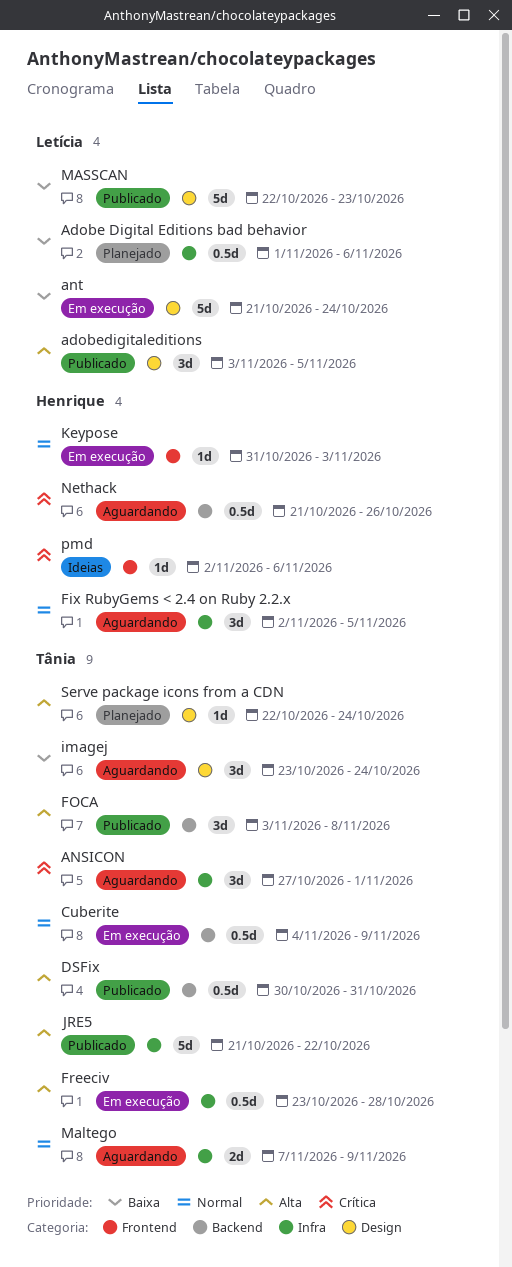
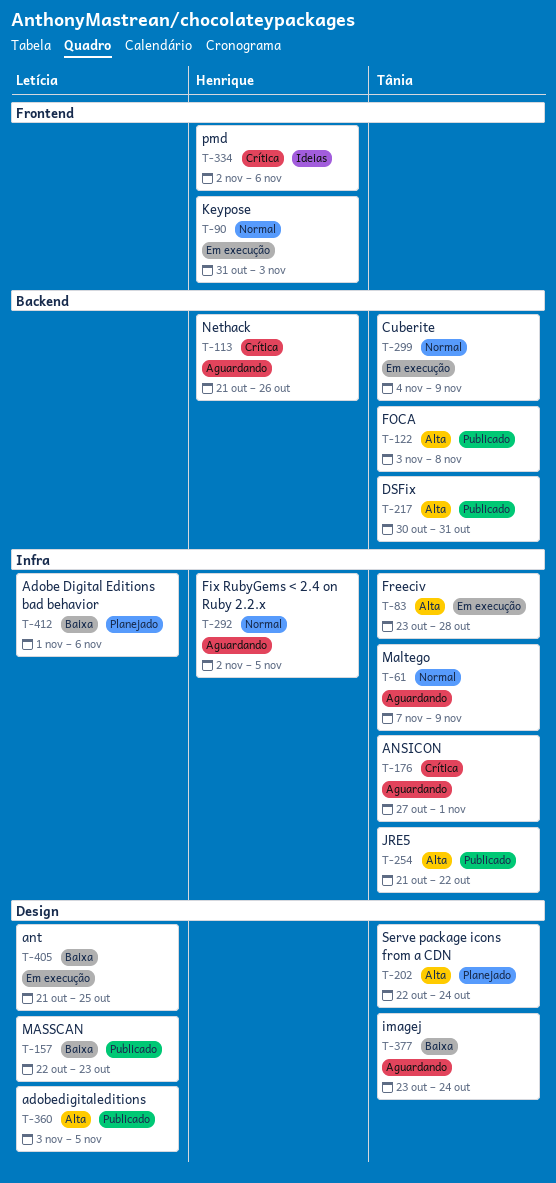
ant, due: Oct 24 -> Oct 25

